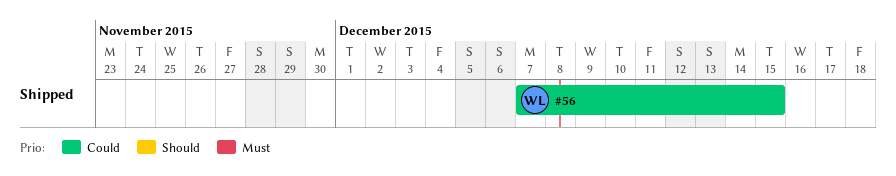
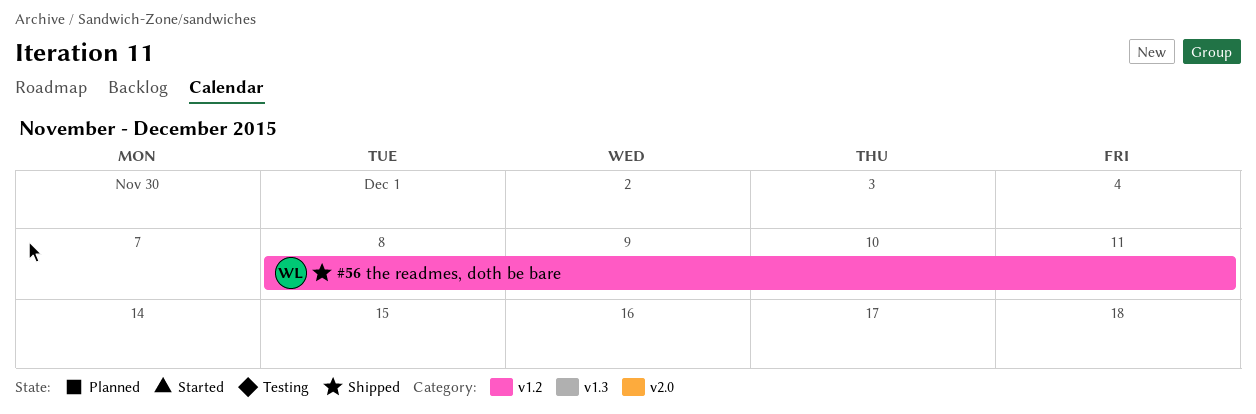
#56, start: Dec 7 -> Dec 8
#56, due: Dec 15 -> Dec 11

